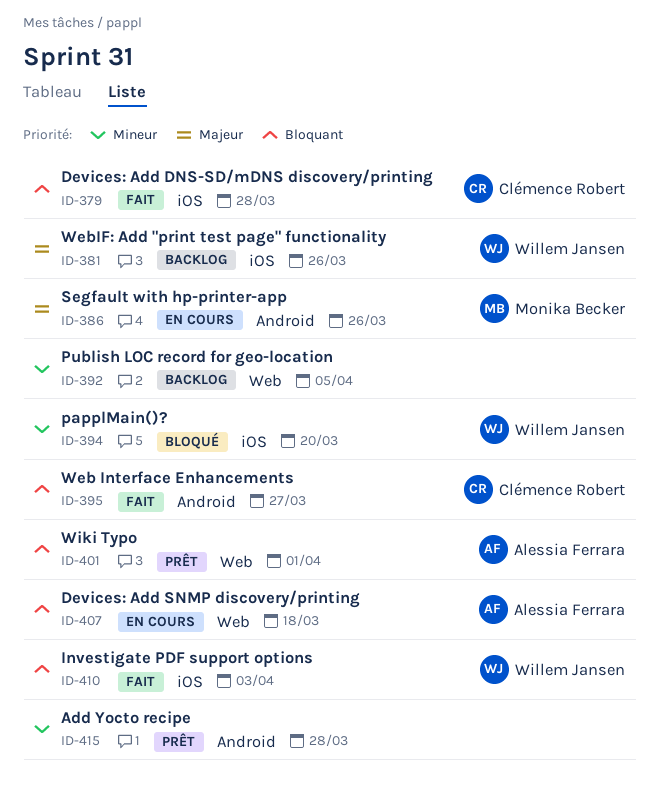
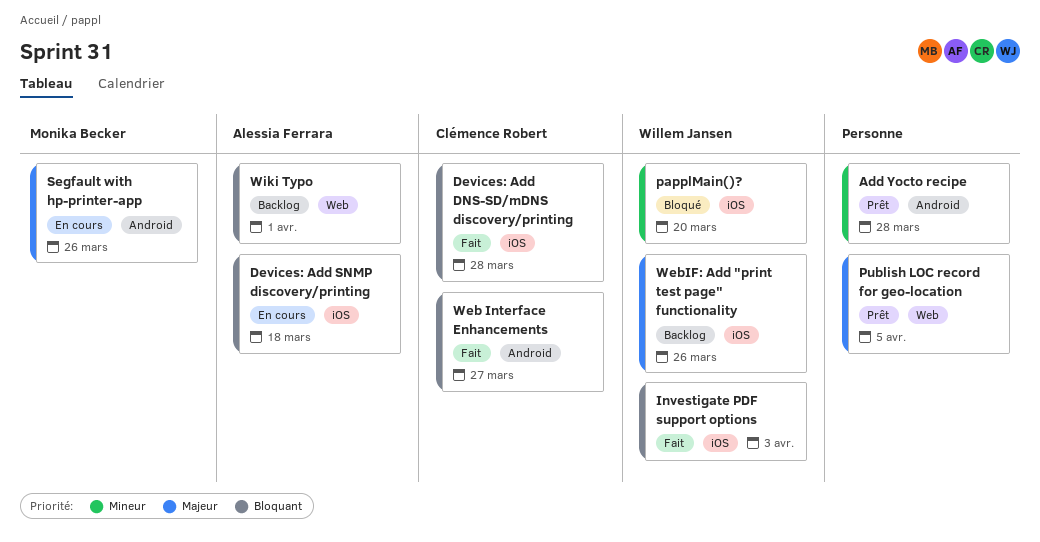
Devices: Add SNMP discovery/printing, label: Web -> iOS
Publish LOC record for geo-location, status: Backlog -> Prêt
Publish LOC record for geo-location, priority: Mineur -> Majeur
Wiki Typo, status: Prêt -> Backlog

